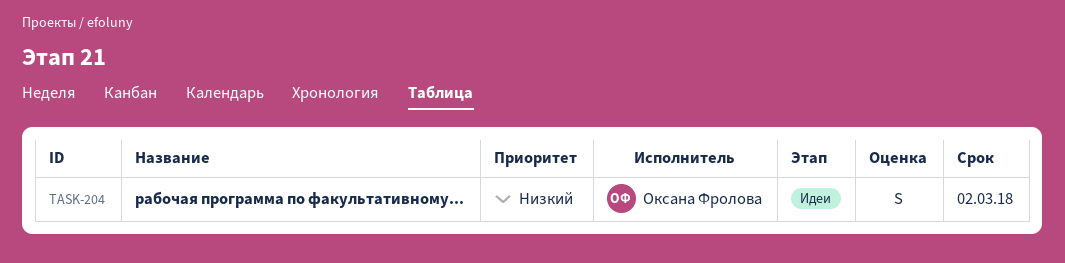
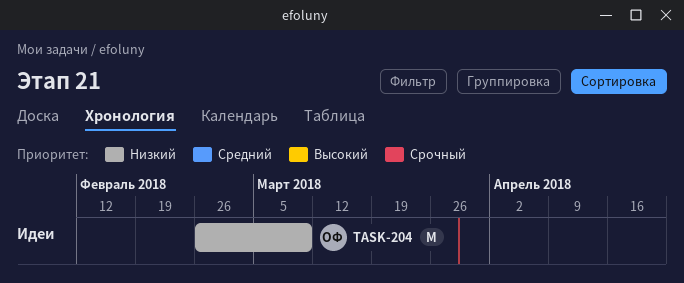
TASK-204, estimate: S -> M
TASK-204, due: Mar 2 -> Mar 9

